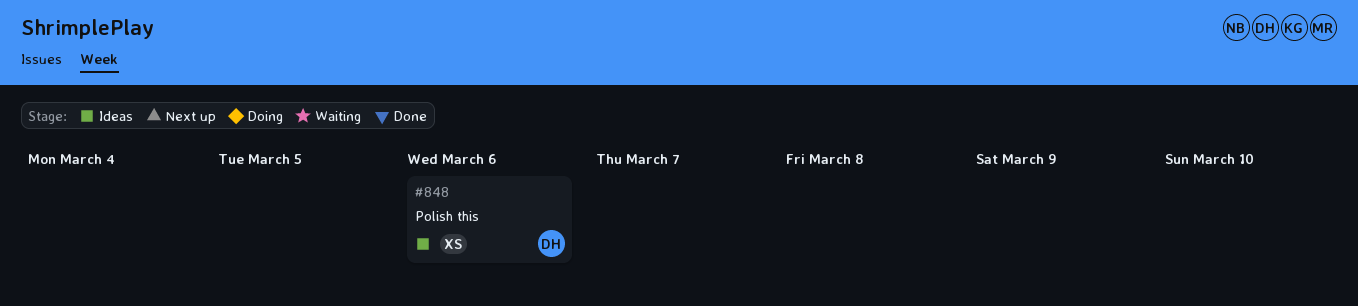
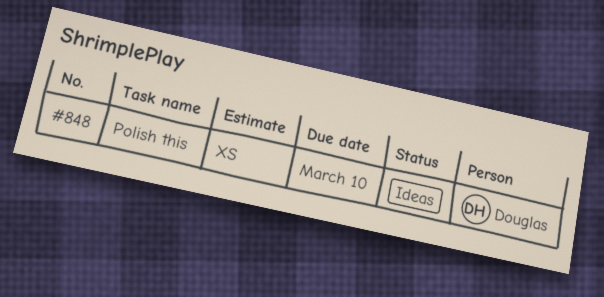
#848, due: Mar 6 -> Mar 10

